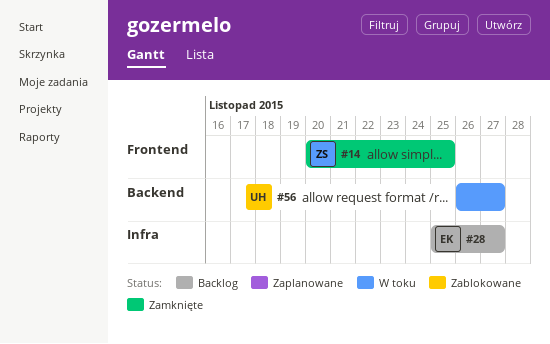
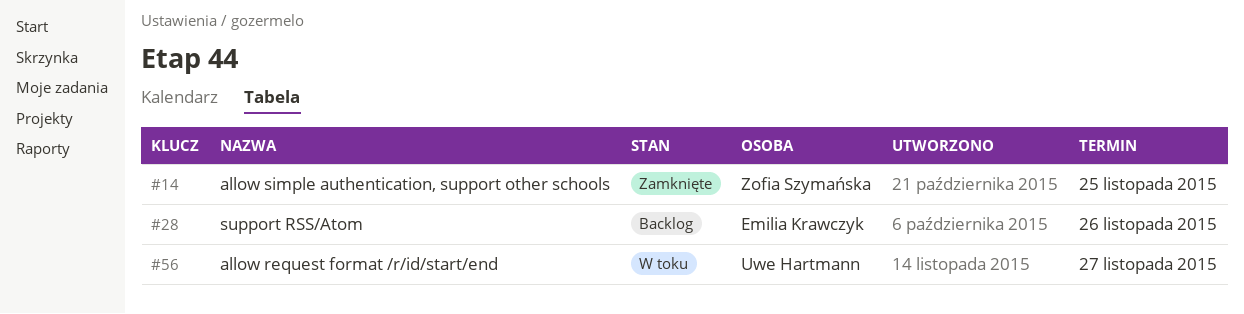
#28, due: Nov 27 -> Nov 26

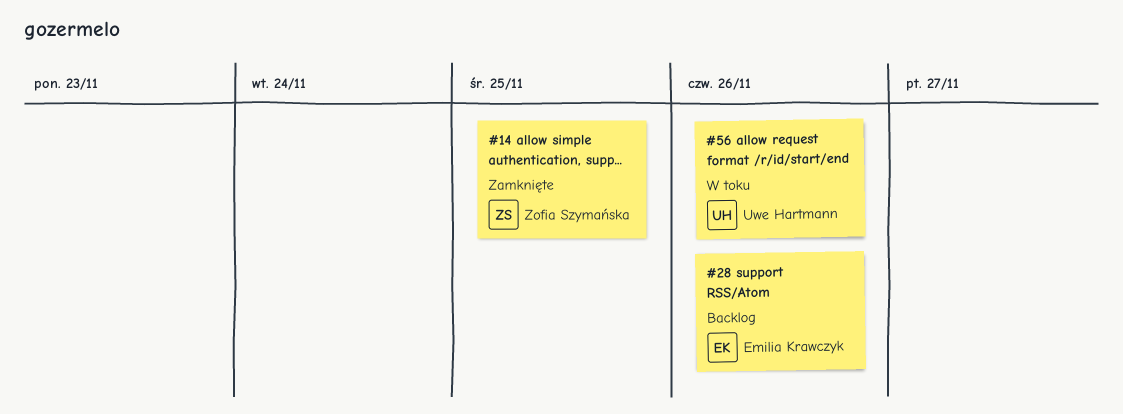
#56, due: Nov 27 -> Nov 26

